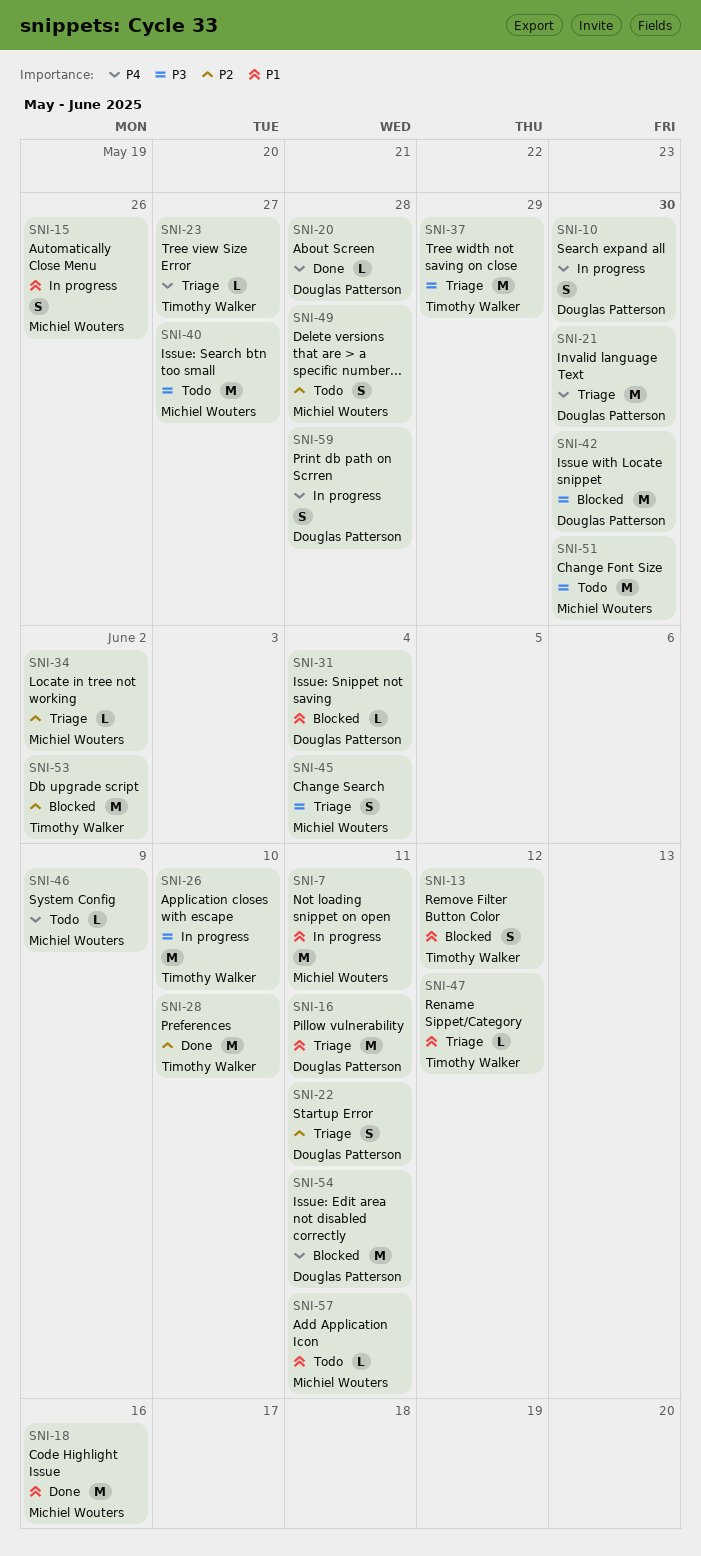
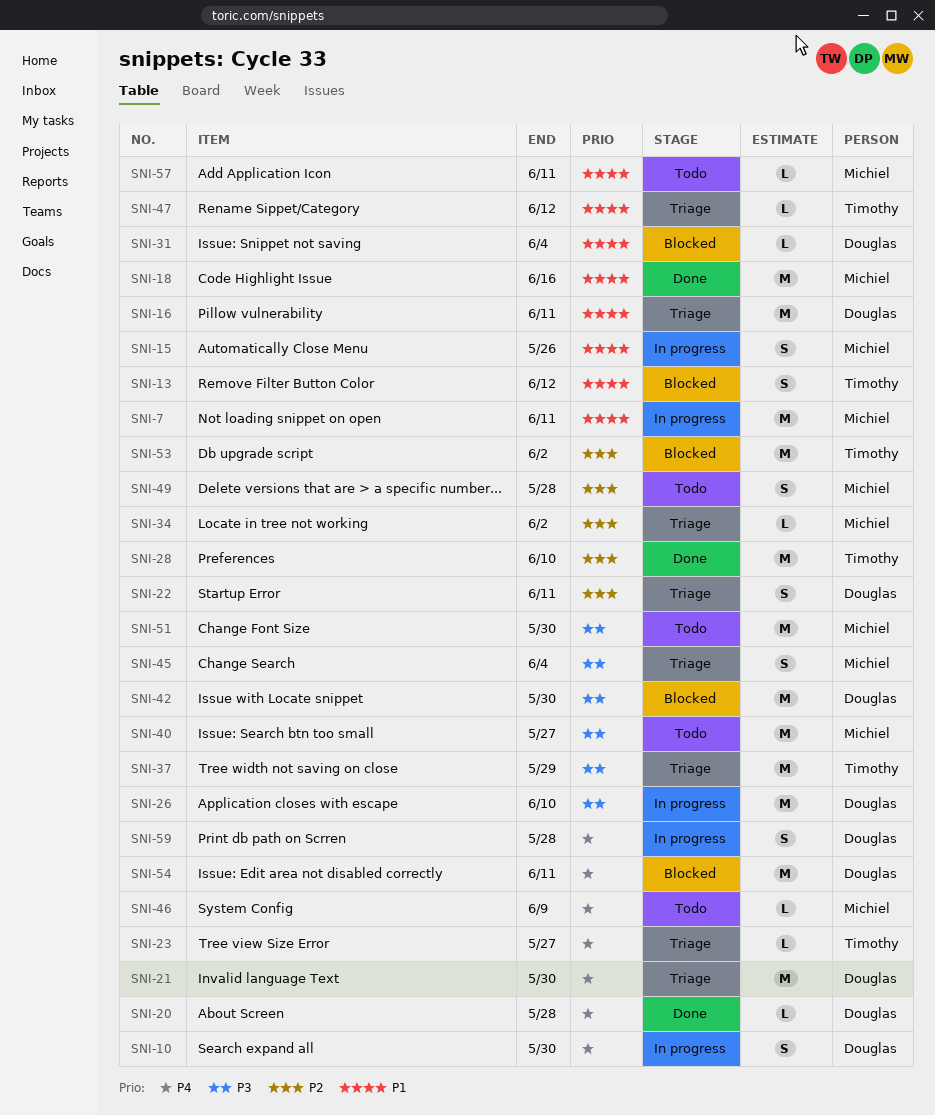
SNI-26, owner: Timothy Walker -> Douglas Patterson

